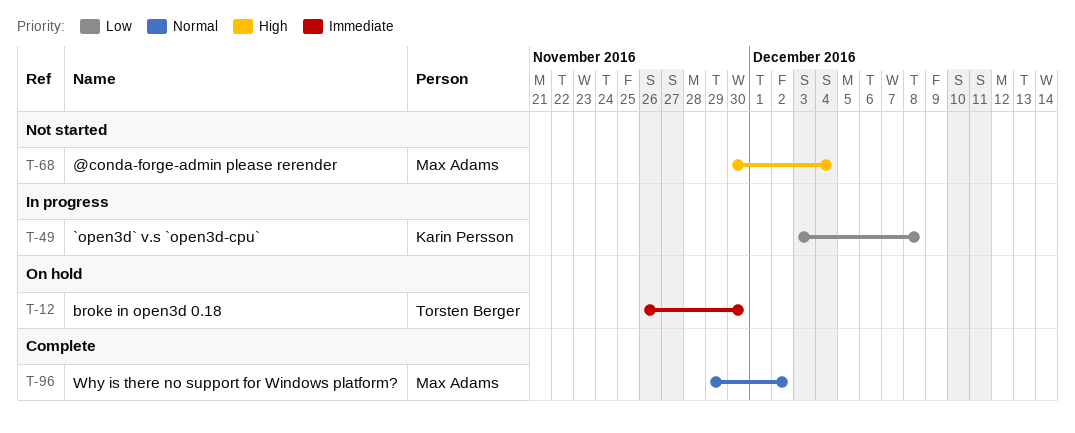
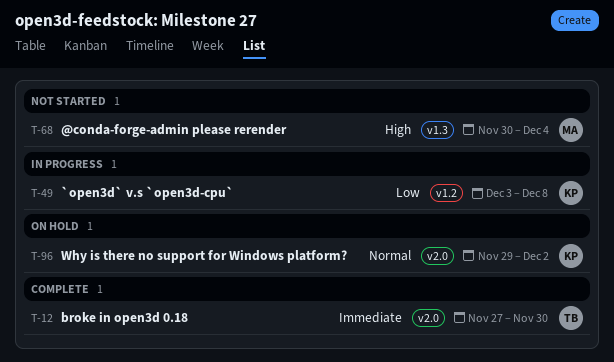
T-12, status: On hold -> Complete
T-12, start: Nov 26 -> Nov 27
T-96, status: Complete -> On hold
T-96, owner: Max Adams -> Karin Persson

